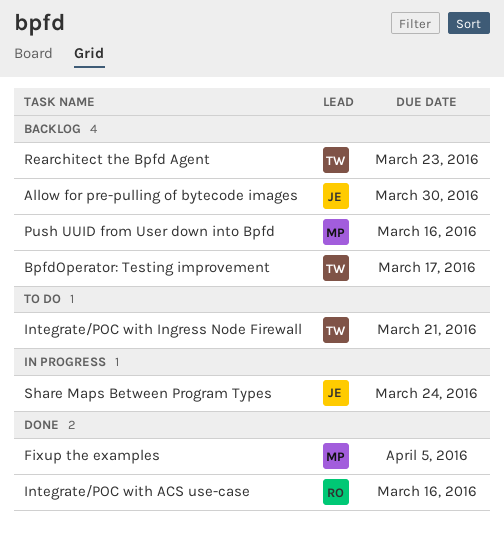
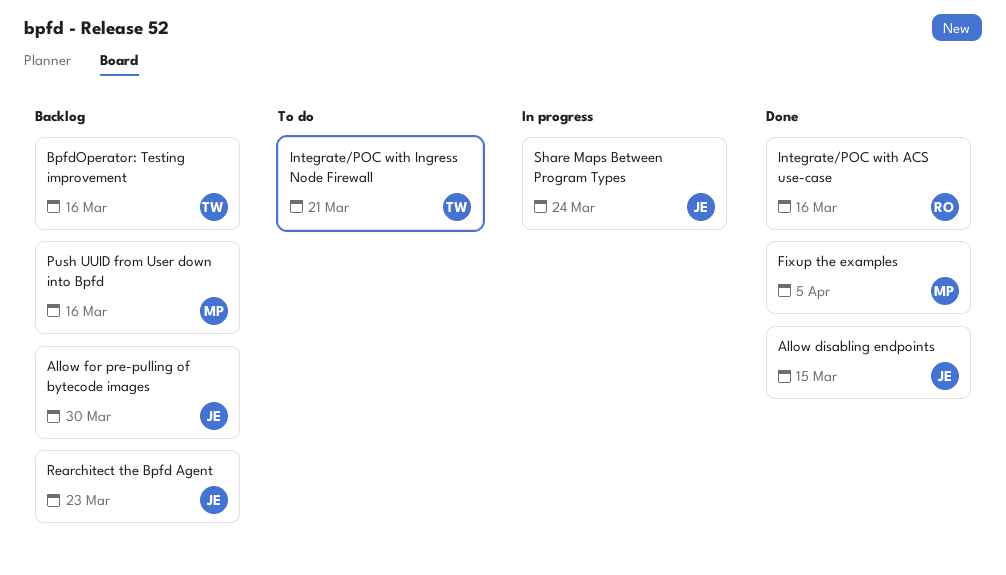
Allow disabling endpoints: none -> present
BpfdOperator: Testing improvement, due: Mar 17 -> Mar 16
Rearchitect the Bpfd Agent, owner: TW -> JE

